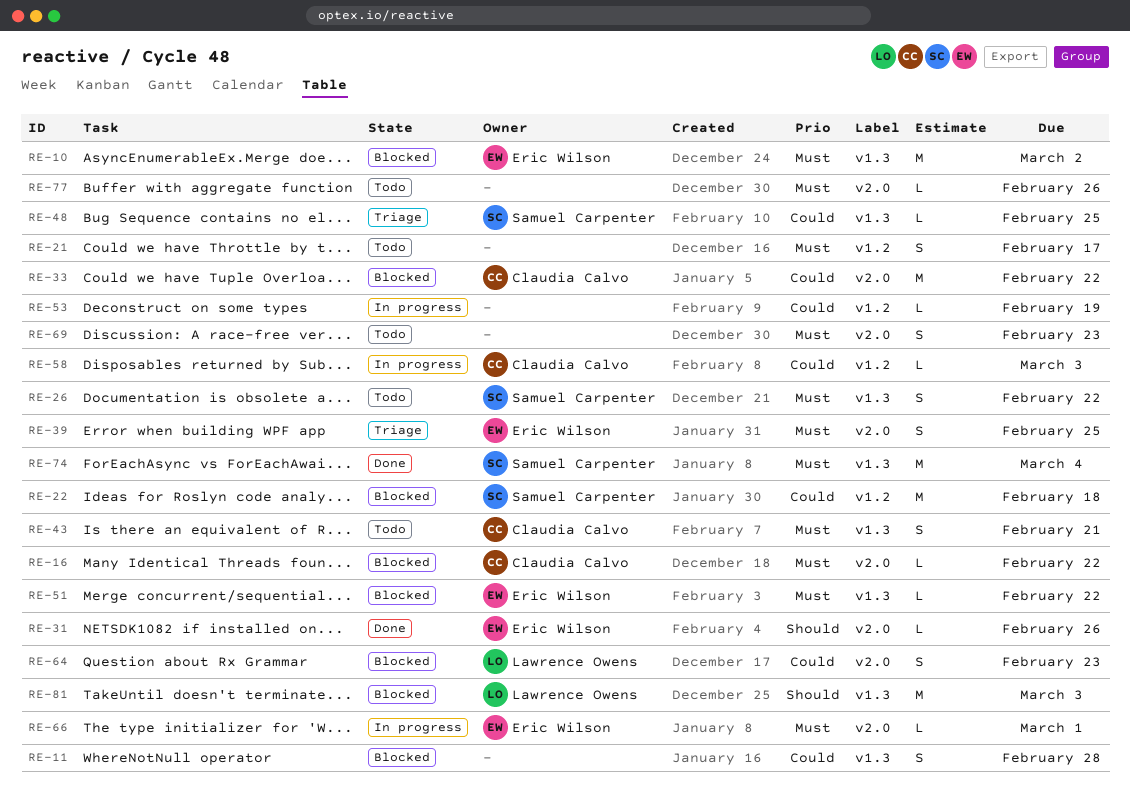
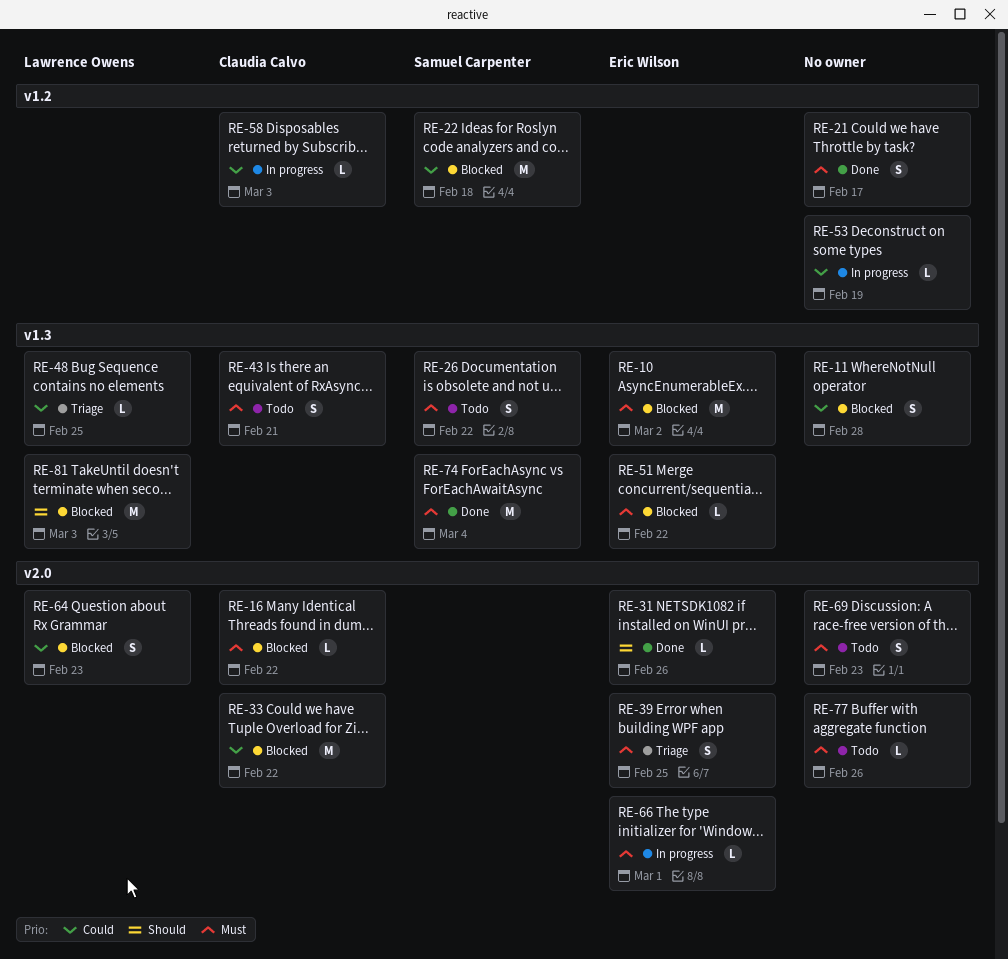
RE-21, status: Todo -> Done
RE-48, owner: Samuel Carpenter -> Lawrence Owens

